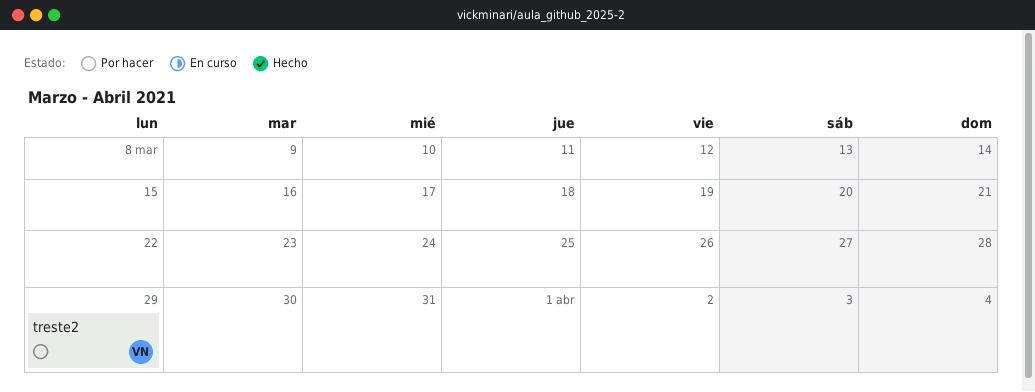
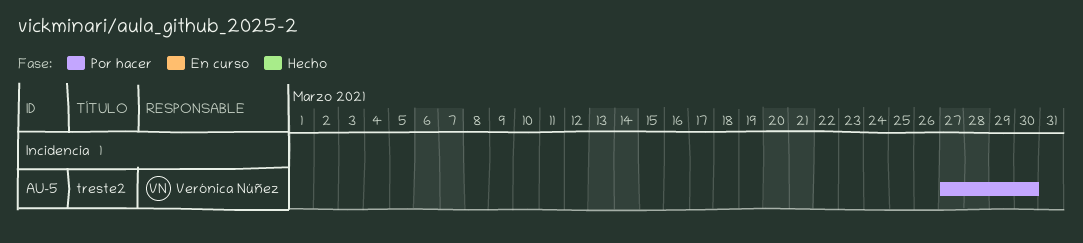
treste2, due: Mar 29 -> Mar 30

